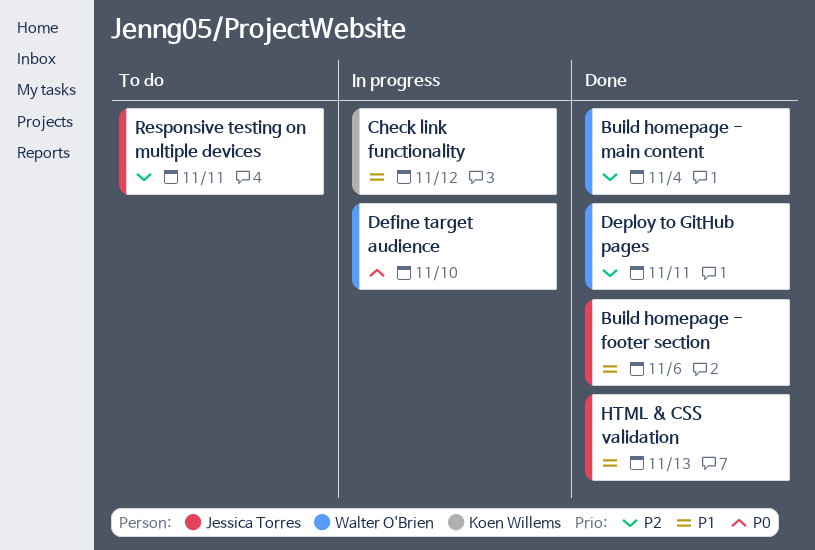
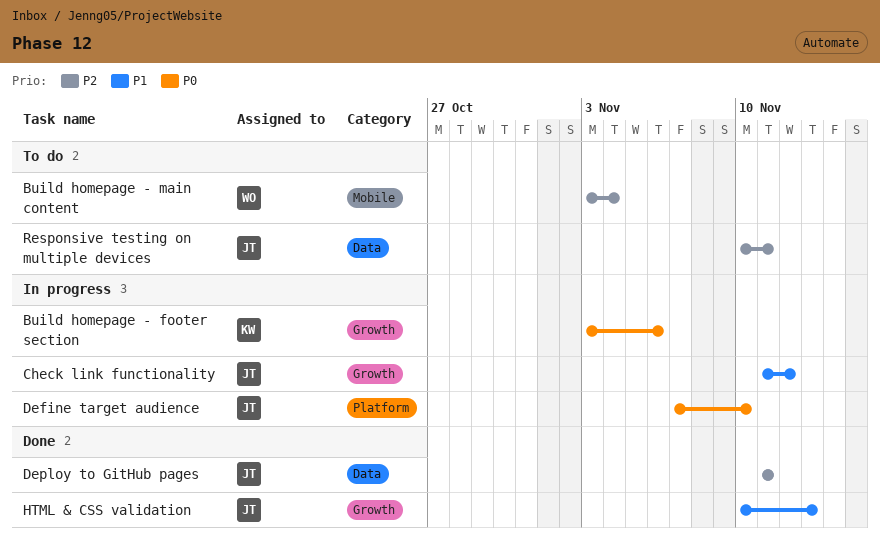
Build homepage - footer section, status: Done -> In progress
Build homepage - footer section, owner: Jessica Torres -> Koen Willems
Build homepage - footer section, priority: P1 -> P0
Build homepage - main content, status: Done -> To do
Check link functionality, owner: Koen Willems -> Jessica Torres
Define target audience, owner: Walter O'Brien -> Jessica Torres
Deploy to GitHub pages, owner: Walter O'Brien -> Jessica Torres

